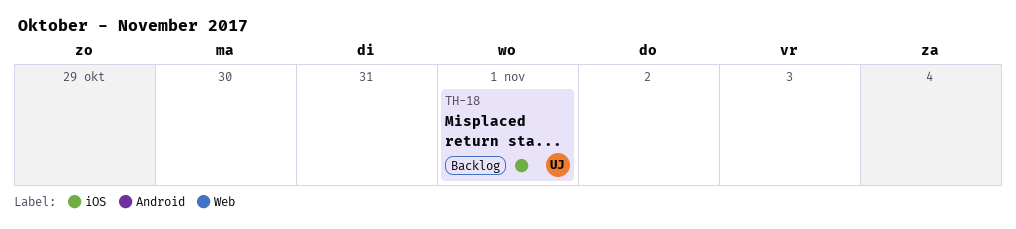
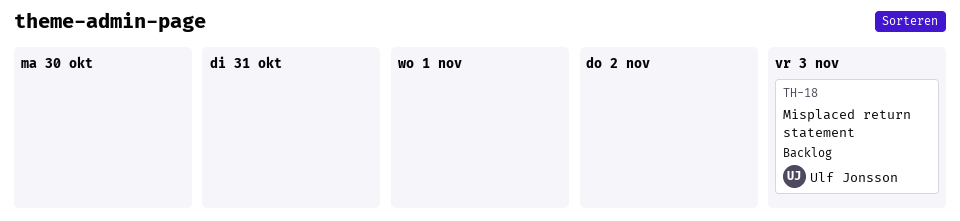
TH-18, due: Nov 1 -> Nov 3

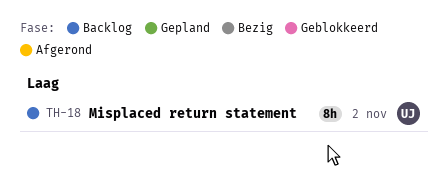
TH-18, due: Nov 3 -> Nov 2

